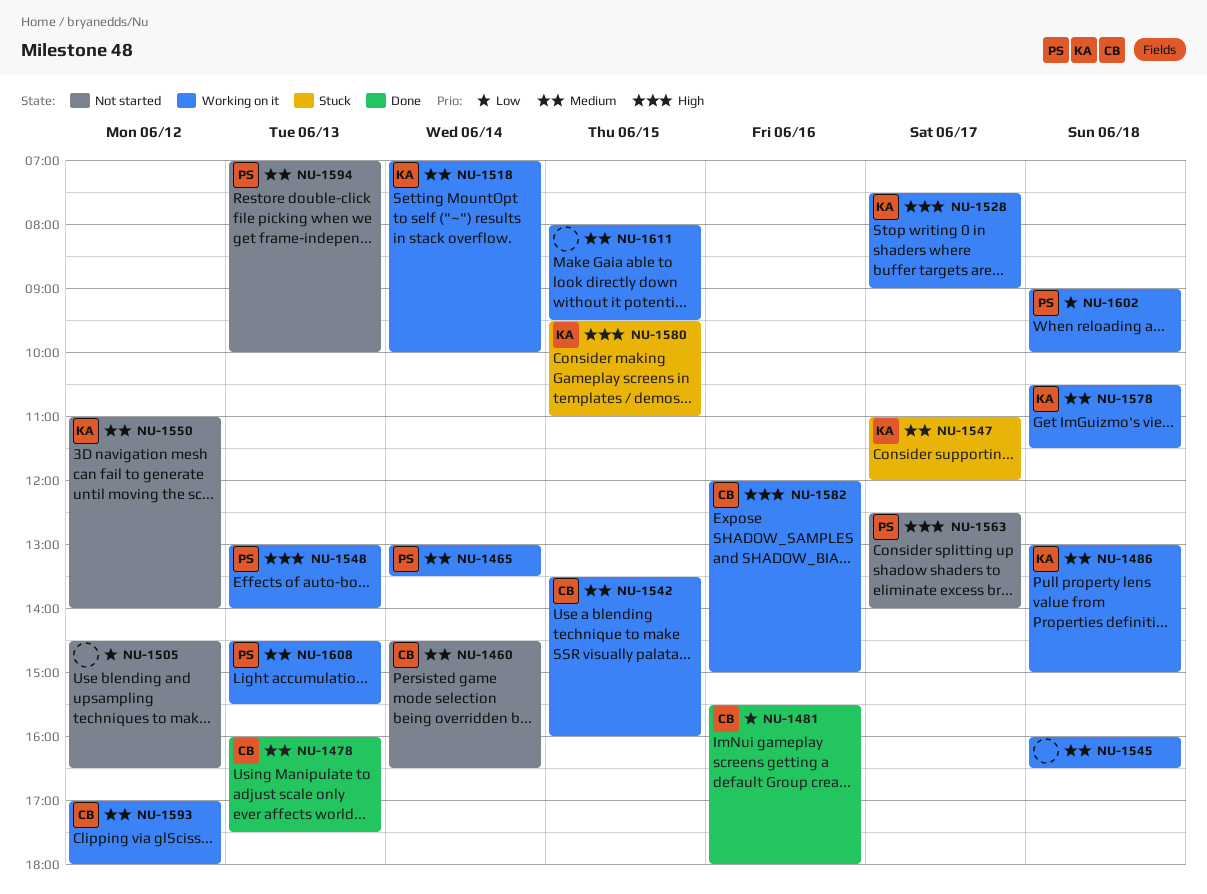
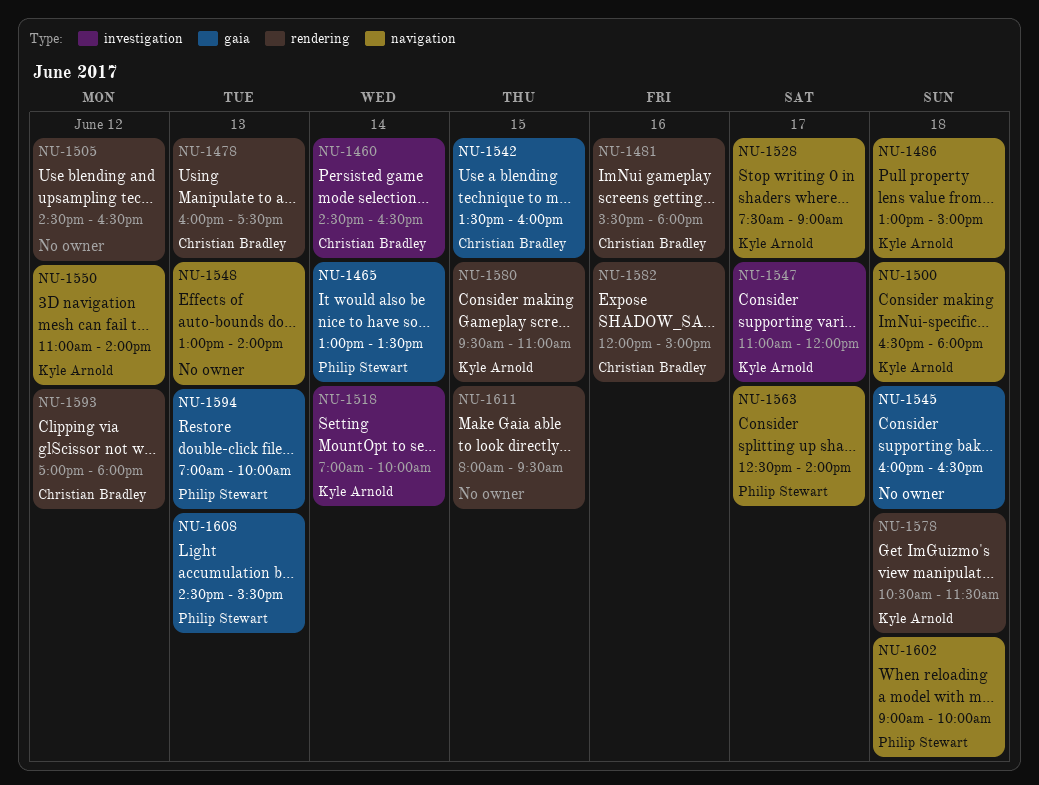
NU-1500: none -> present
NU-1548, owner: Philip Stewart -> none

